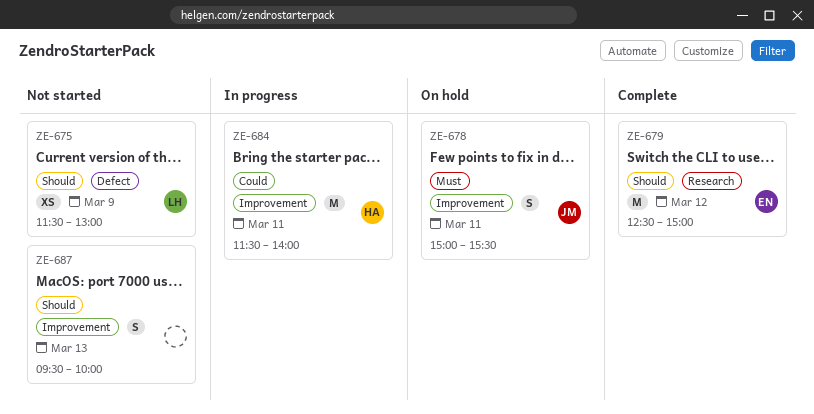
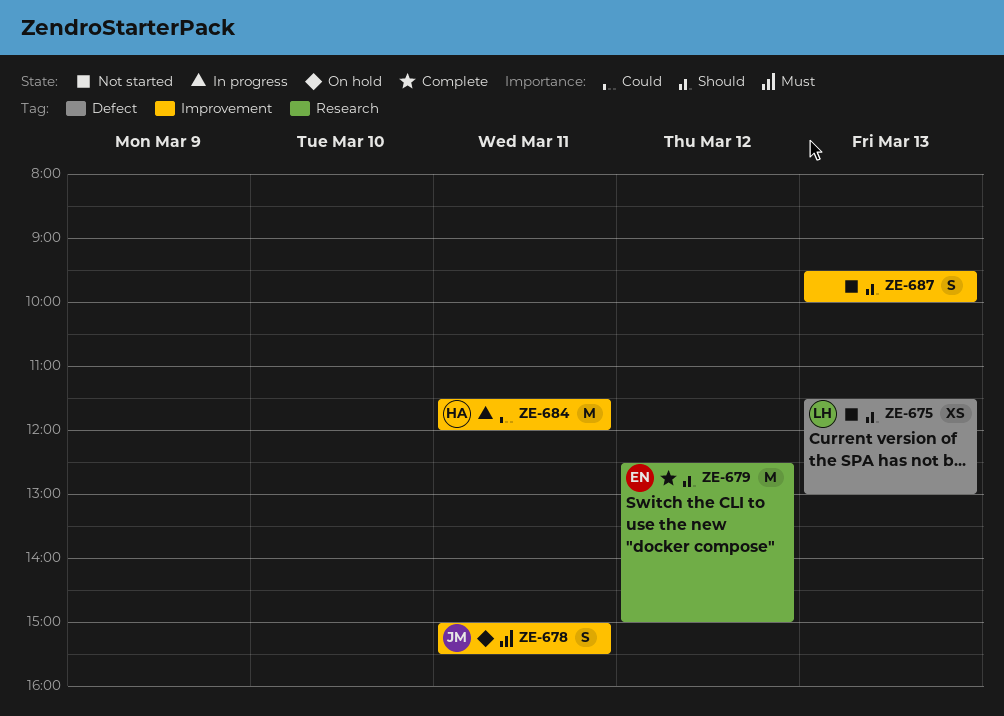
ZE-675, day: Mar 9 -> Mar 13
ZE-684, ends: 14:00 -> 12:00

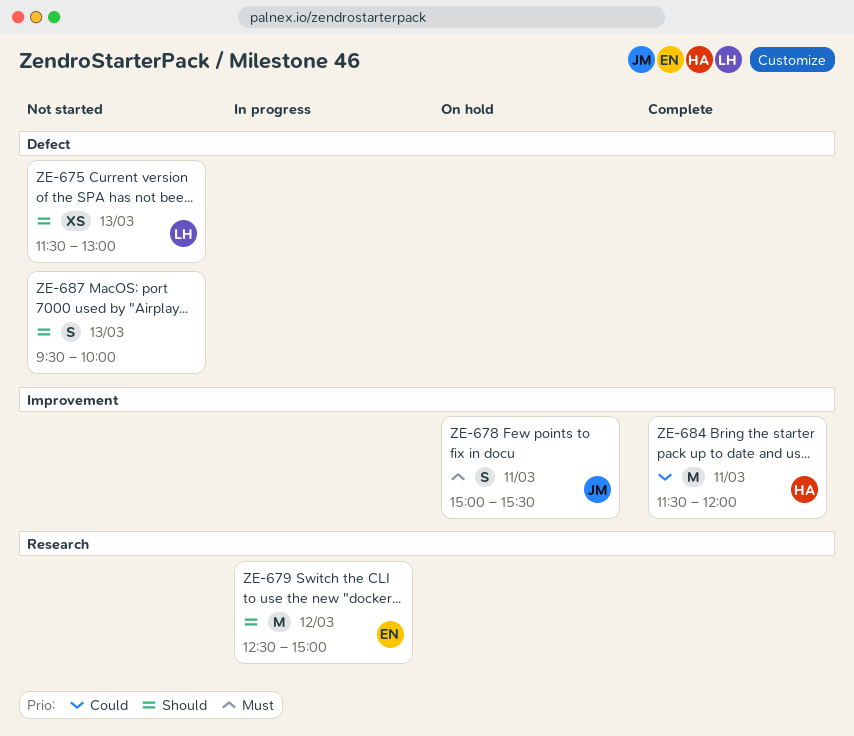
ZE-679, status: Complete -> In progress
ZE-684, status: In progress -> Complete
ZE-687, label: Improvement -> Defect

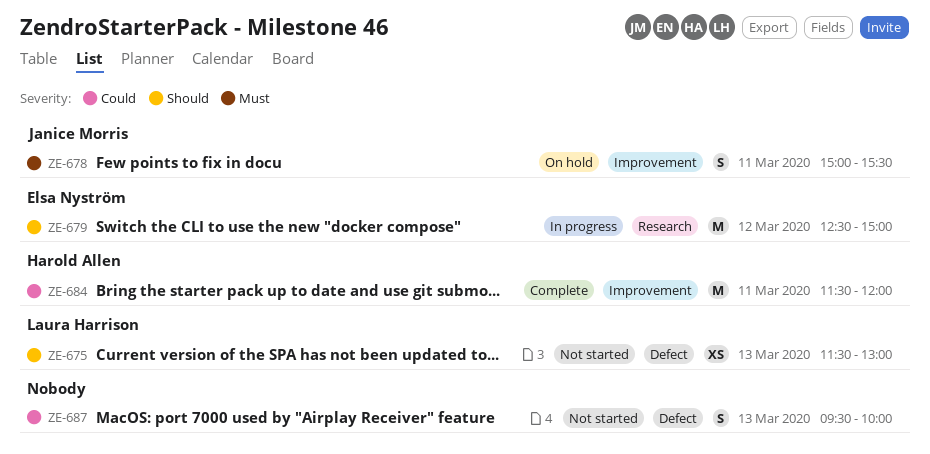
ZE-687, priority: Should -> Could

